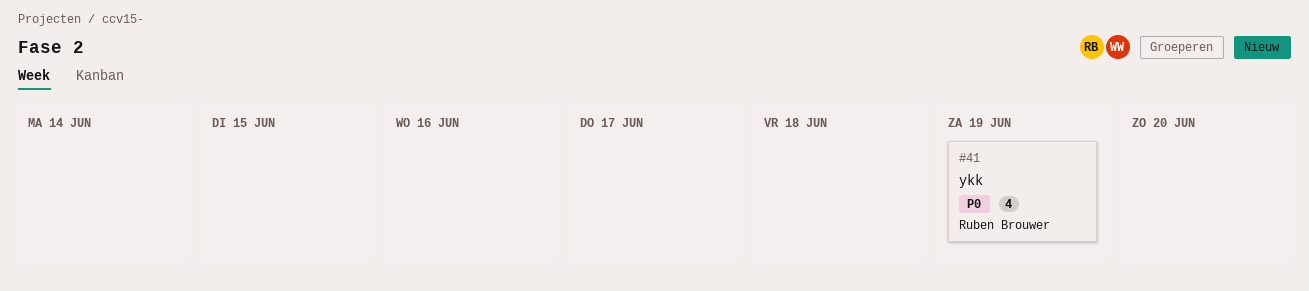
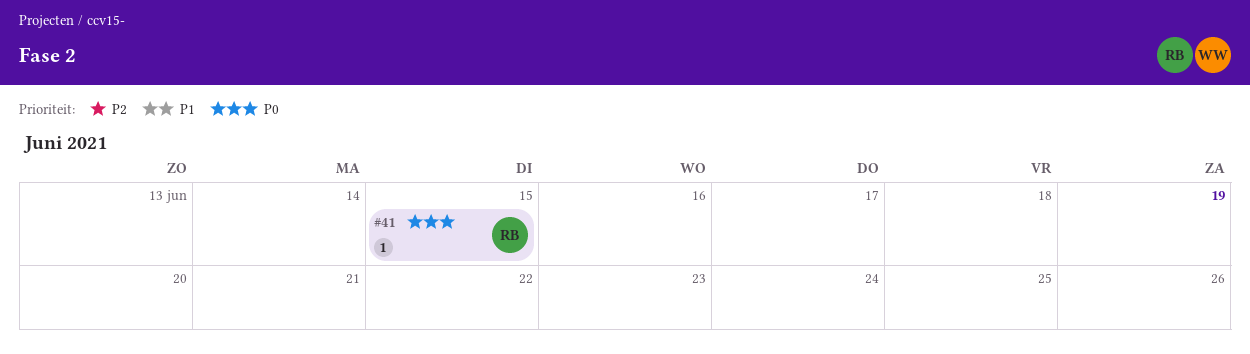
#41, estimate: 4 -> 1
#41, due: Jun 19 -> Jun 15

